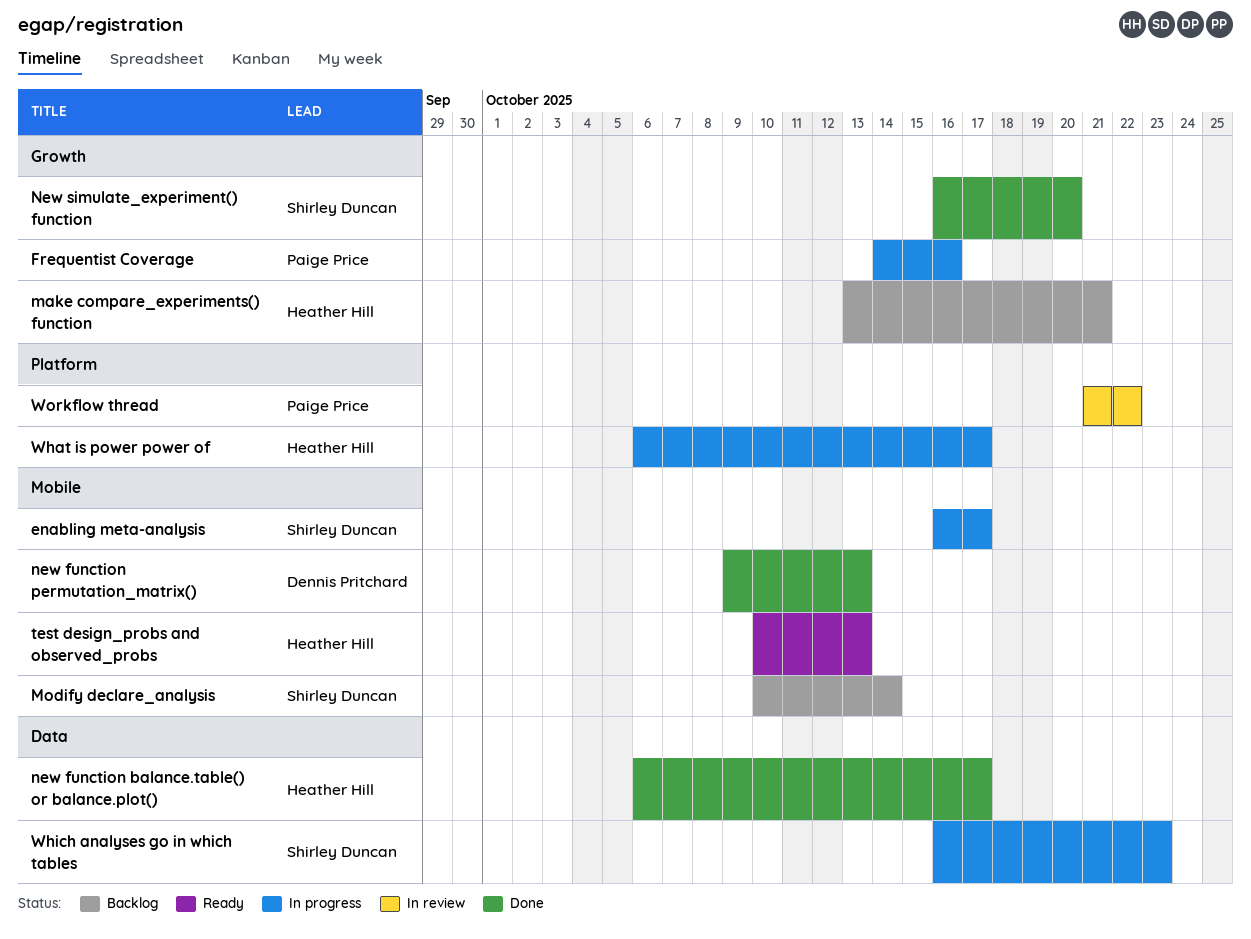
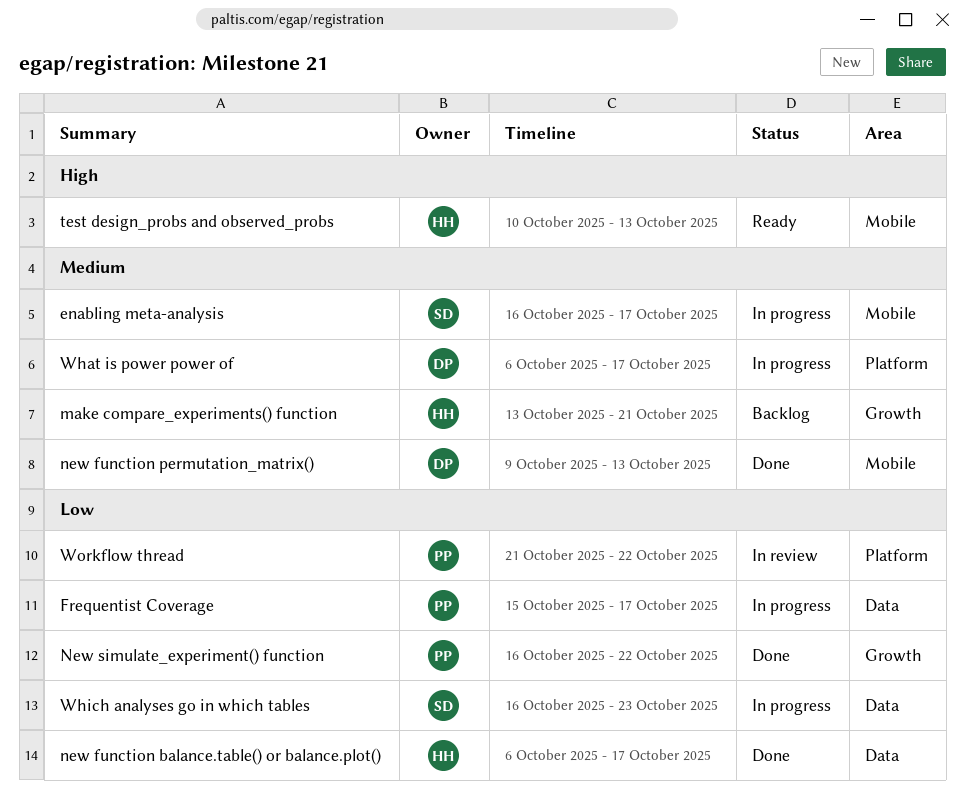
Frequentist Coverage, label: Growth -> Data
Frequentist Coverage, start: Oct 14 -> Oct 15
Frequentist Coverage, due: Oct 16 -> Oct 17
Modify declare_analysis: present -> none
New simulate_experiment() function, owner: Shirley Duncan -> Paige Price
New simulate_experiment() function, due: Oct 20 -> Oct 22
What is power power of, owner: Heather Hill -> Dennis Pritchard

